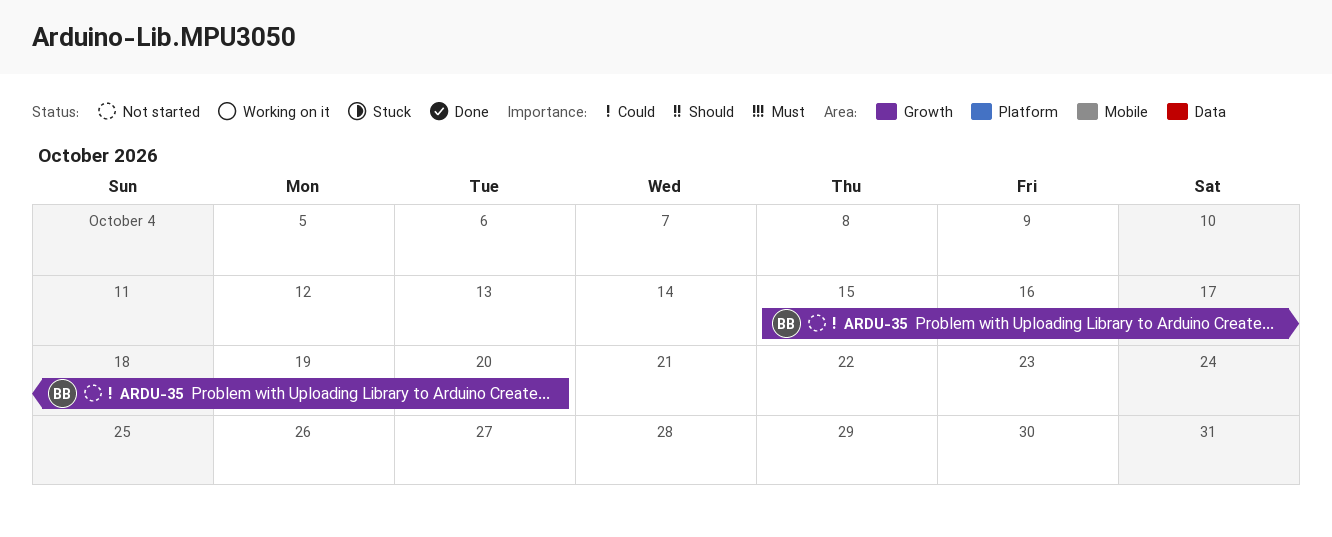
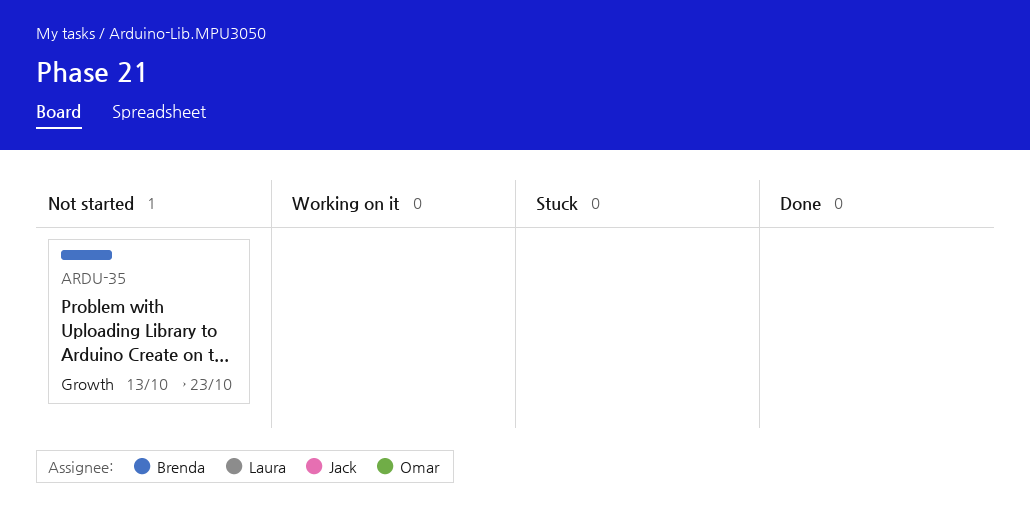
ARDU-35, start: Oct 15 -> Oct 13
ARDU-35, due: Oct 20 -> Oct 23

